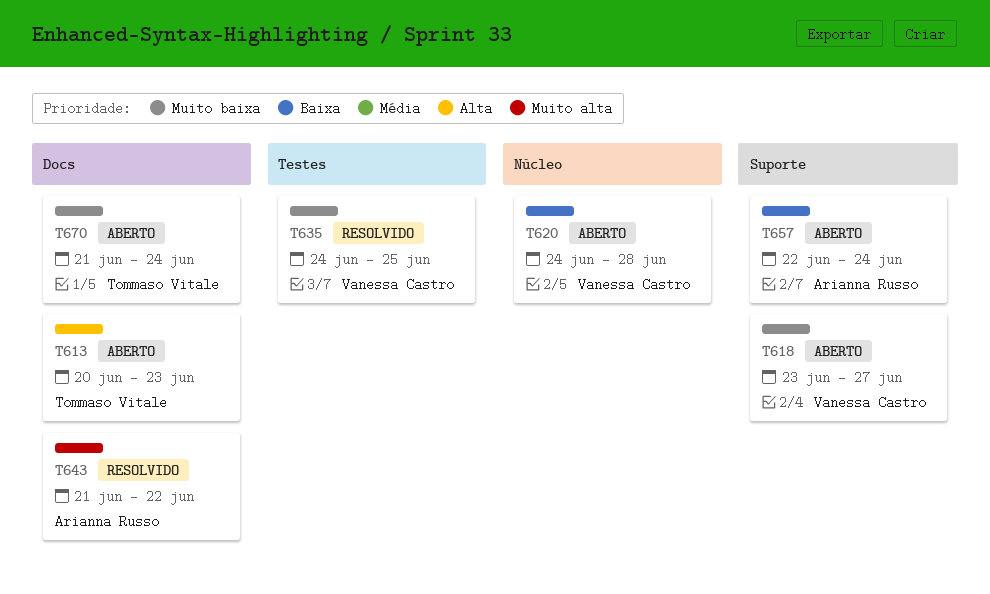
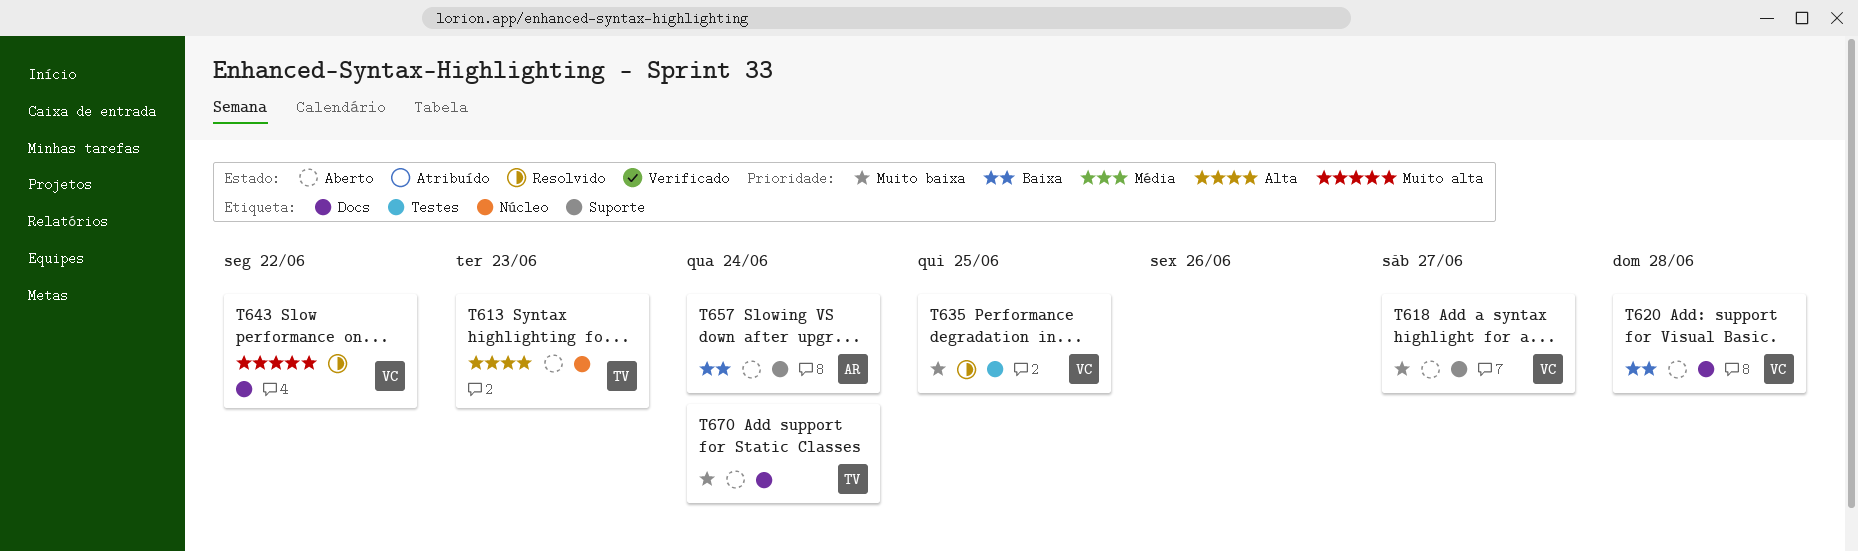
T613, label: Docs -> Núcleo
T620, label: Núcleo -> Docs
T643, owner: Arianna Russo -> Vanessa Castro

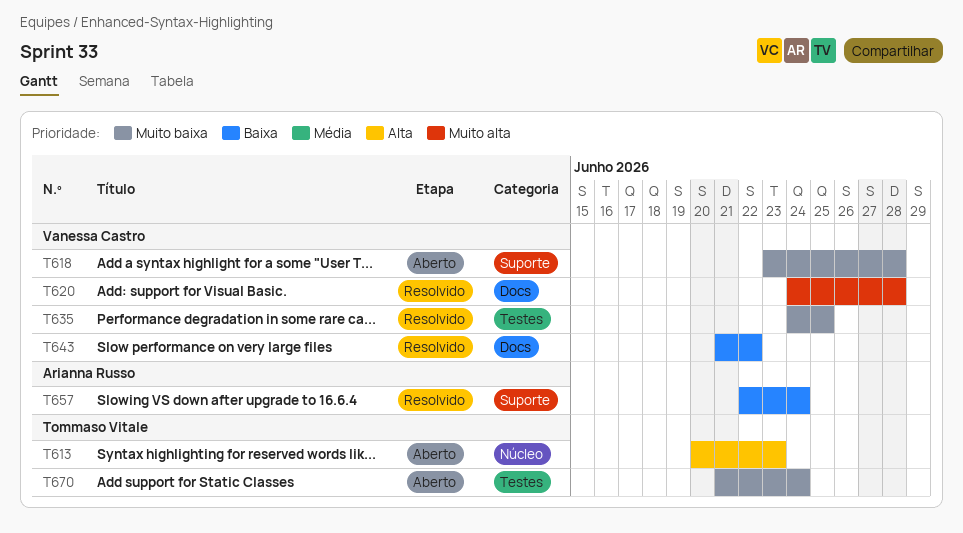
T618, due: Jun 27 -> Jun 28
T620, status: Aberto -> Resolvido
T620, priority: Baixa -> Muito alta
T643, priority: Muito alta -> Baixa
T657, status: Aberto -> Resolvido
T670, label: Docs -> Testes

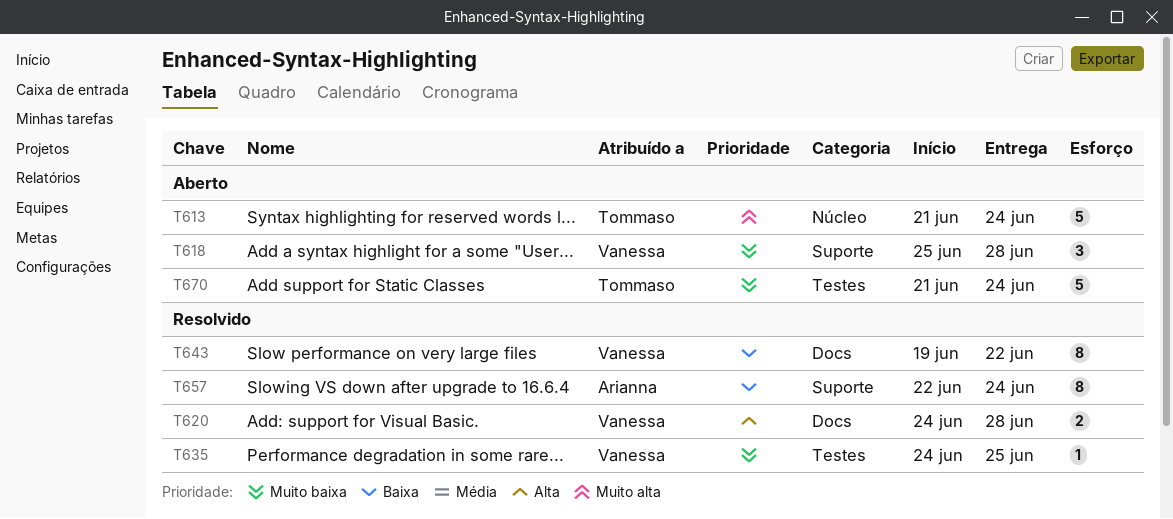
T613, priority: Alta -> Muito alta
T613, start: Jun 20 -> Jun 21
T613, due: Jun 23 -> Jun 24
T618, start: Jun 23 -> Jun 25
T620, priority: Muito alta -> Alta
T643, start: Jun 21 -> Jun 19

